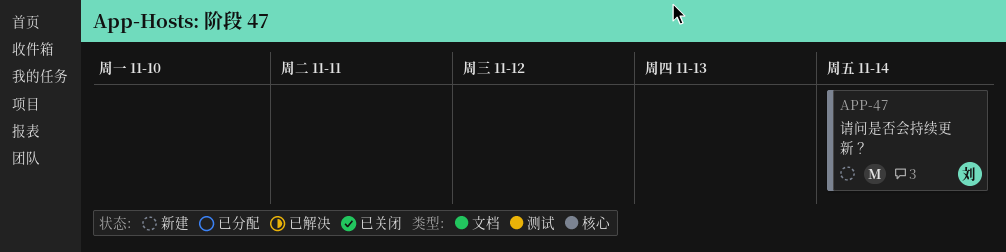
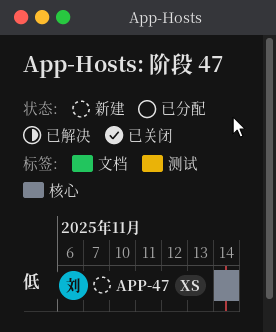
APP-47, estimate: M -> XS

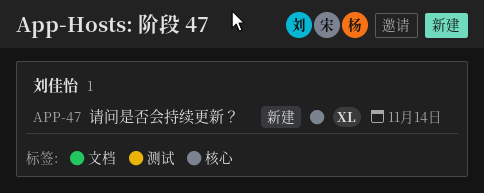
APP-47, estimate: XS -> XL

